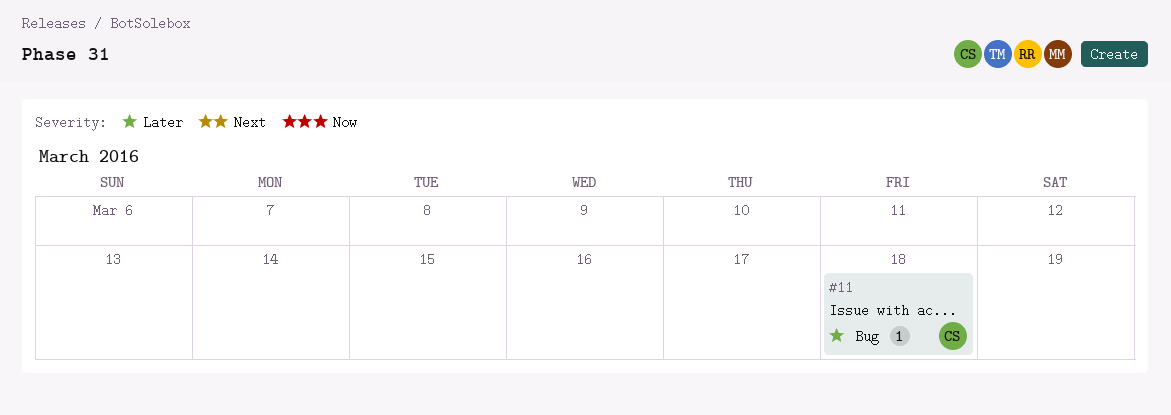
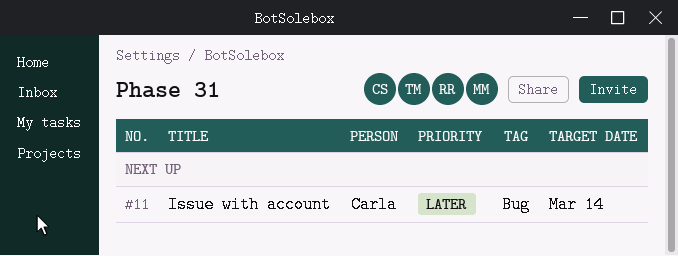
#11, due: Mar 18 -> Mar 14

